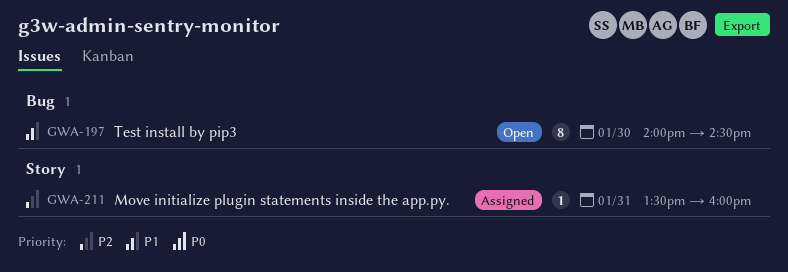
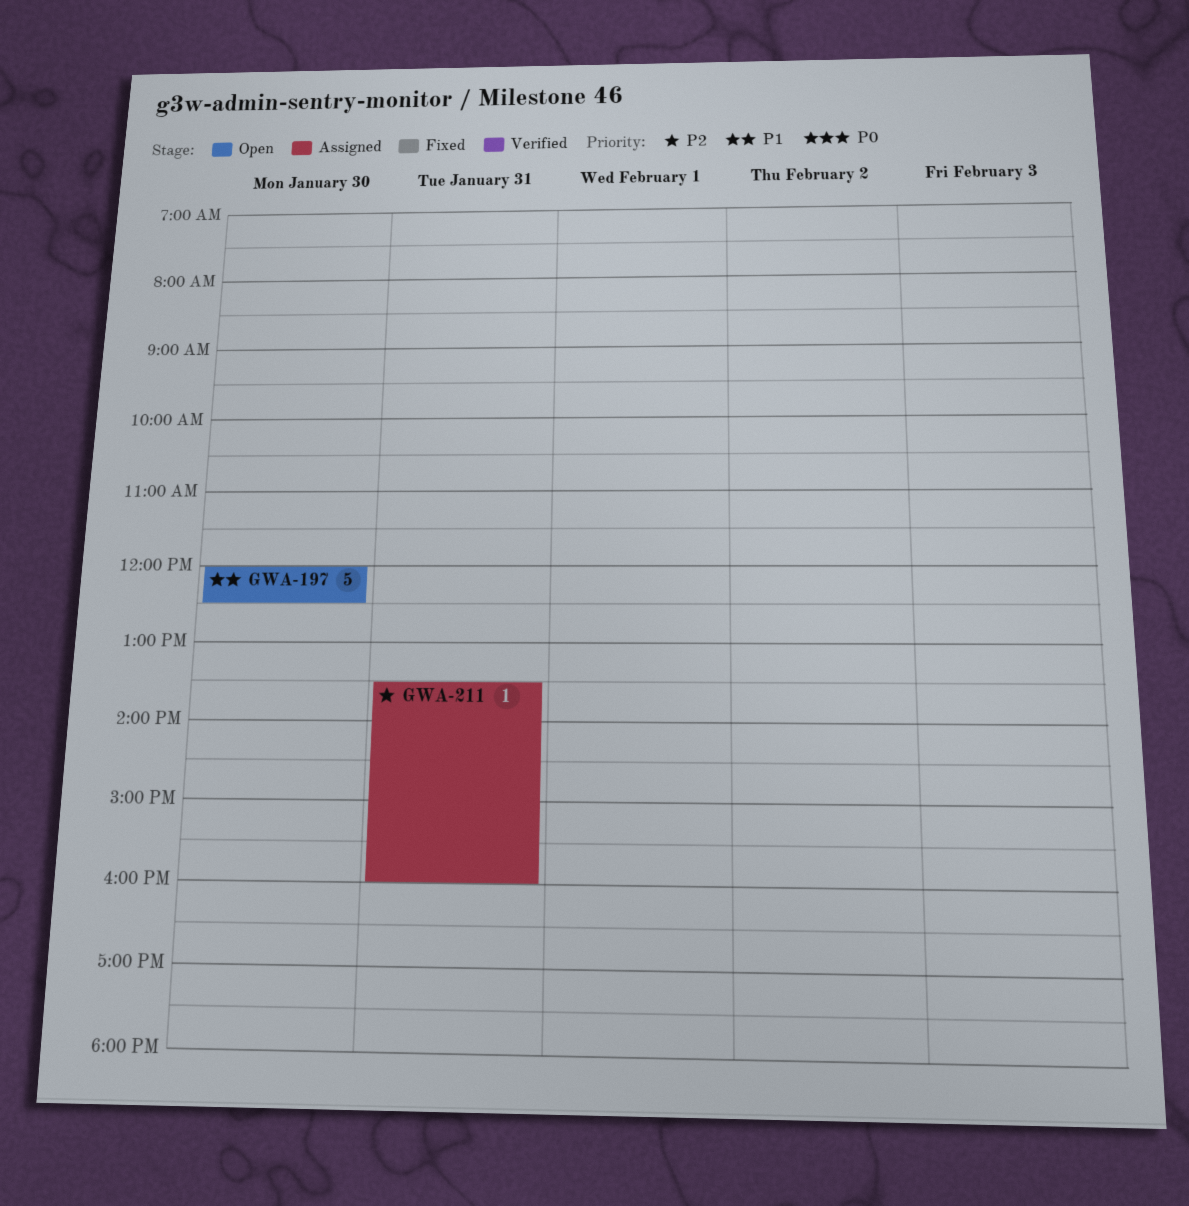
GWA-197, estimate: 8 -> 5
GWA-197, begins: 14:00 -> 12:00
GWA-197, ends: 14:30 -> 12:30

